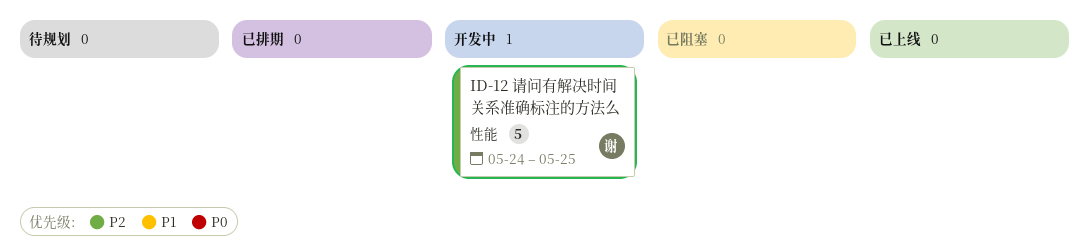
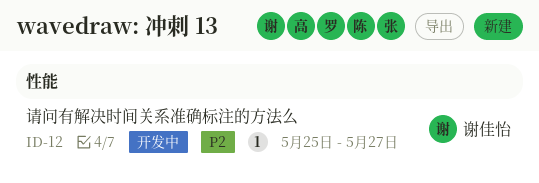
ID-12, estimate: 5 -> 1
ID-12, start: May 24 -> May 25
ID-12, due: May 25 -> May 27

